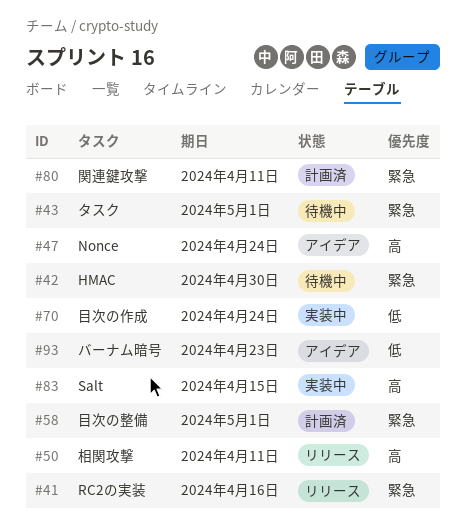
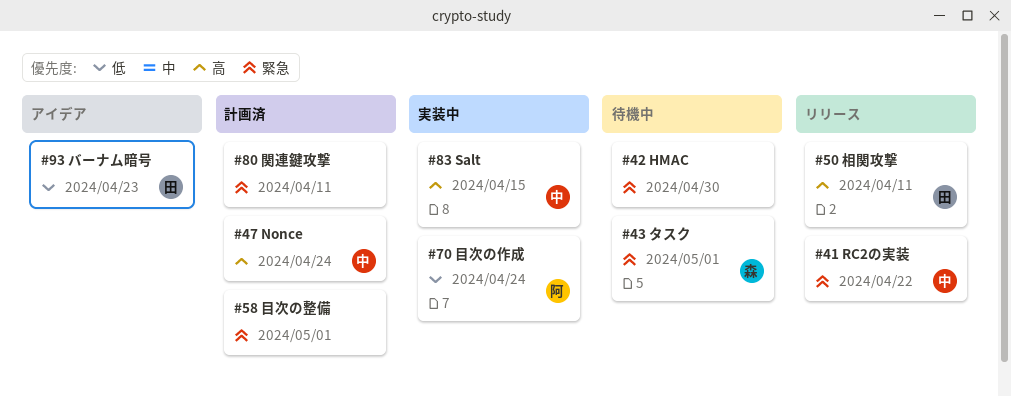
#41, due: Apr 16 -> Apr 22
#47, status: アイデア -> 計画済

